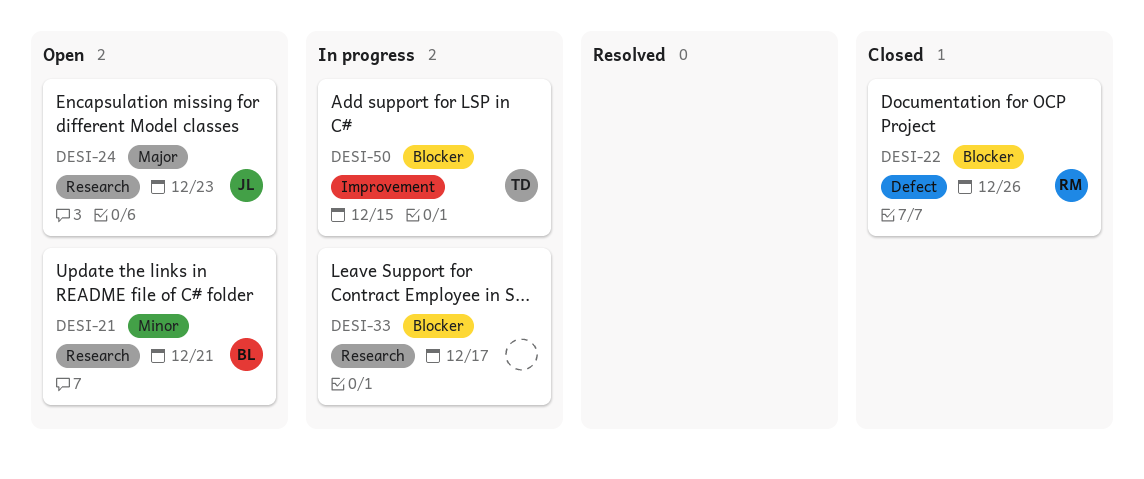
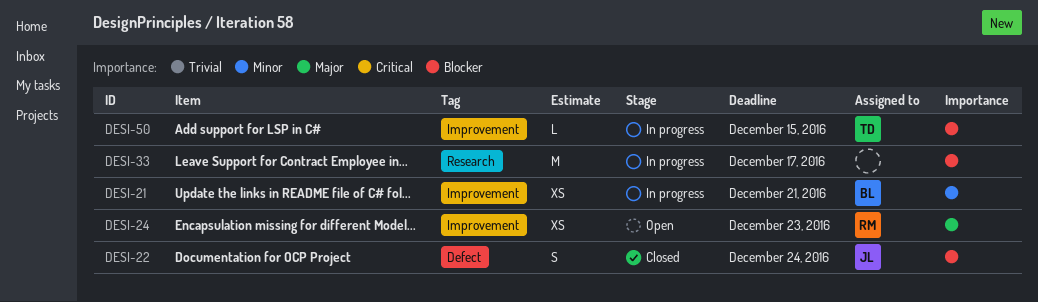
DESI-21, status: Open -> In progress
DESI-21, label: Research -> Improvement
DESI-22, owner: RM -> JL
DESI-22, due: Dec 26 -> Dec 24
DESI-24, owner: JL -> RM
DESI-24, label: Research -> Improvement

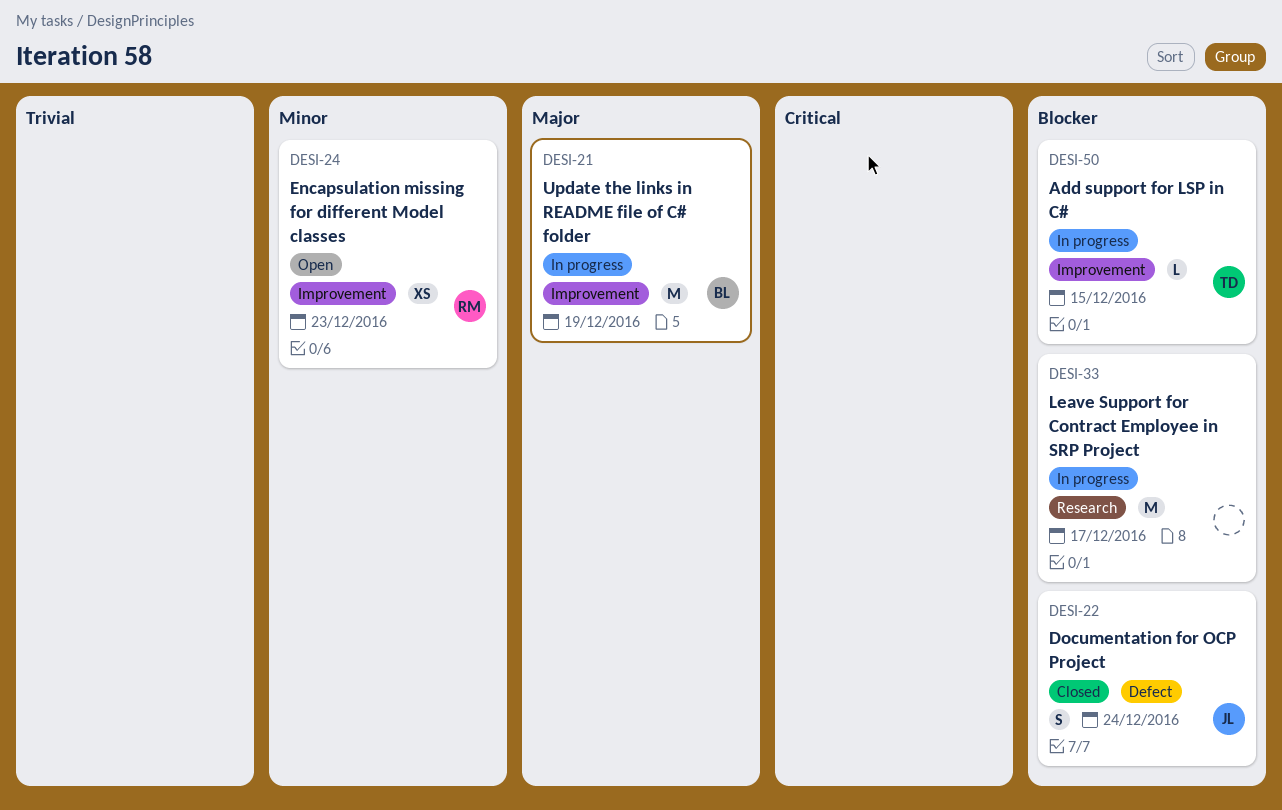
DESI-21, priority: Minor -> Major
DESI-21, estimate: XS -> M
DESI-21, due: Dec 21 -> Dec 19
DESI-24, priority: Major -> Minor

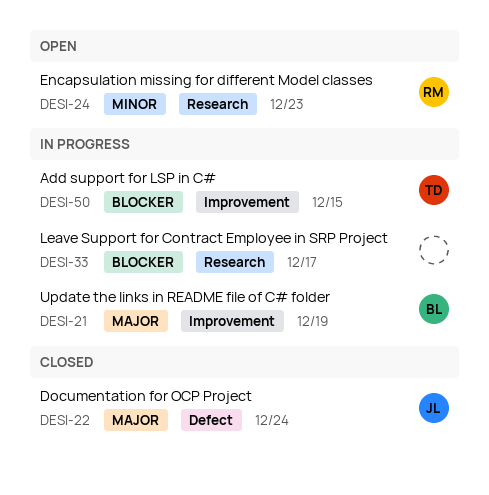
DESI-22, priority: Blocker -> Major
DESI-24, label: Improvement -> Research

